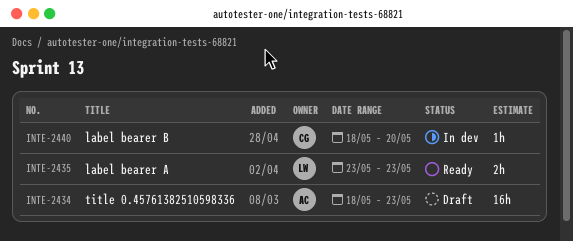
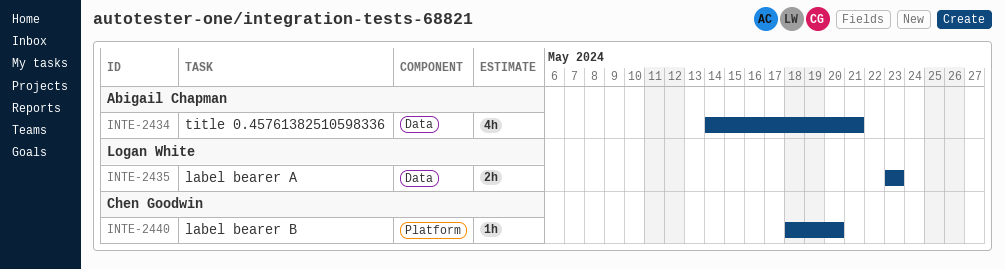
INTE-2434, estimate: 16h -> 4h
INTE-2434, start: May 18 -> May 14
INTE-2434, due: May 23 -> May 21

